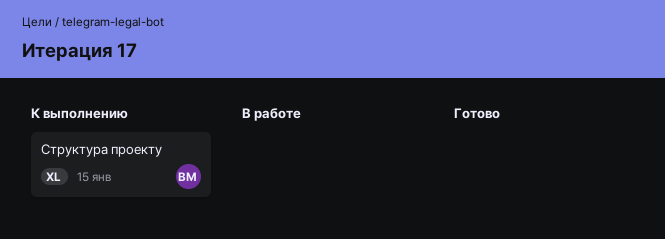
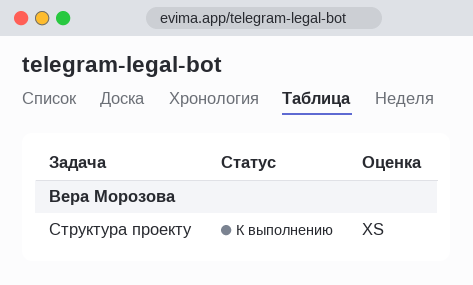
Структура проекту, estimate: XL -> XS

